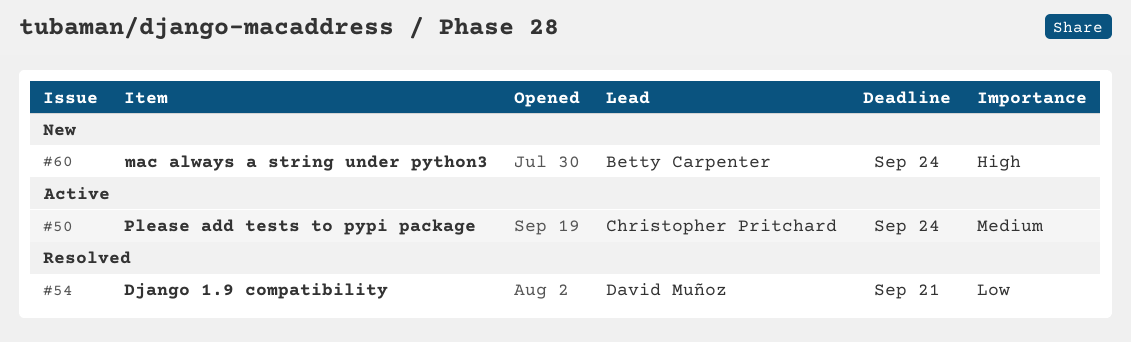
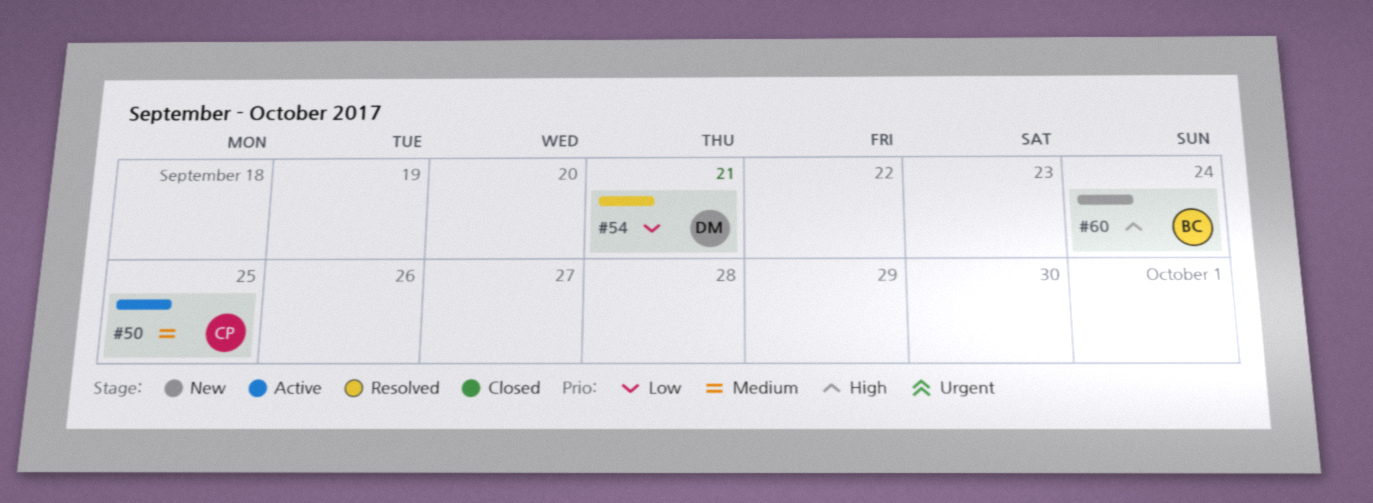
#50, due: Sep 24 -> Sep 25

